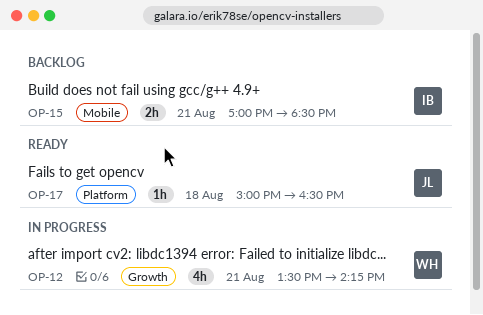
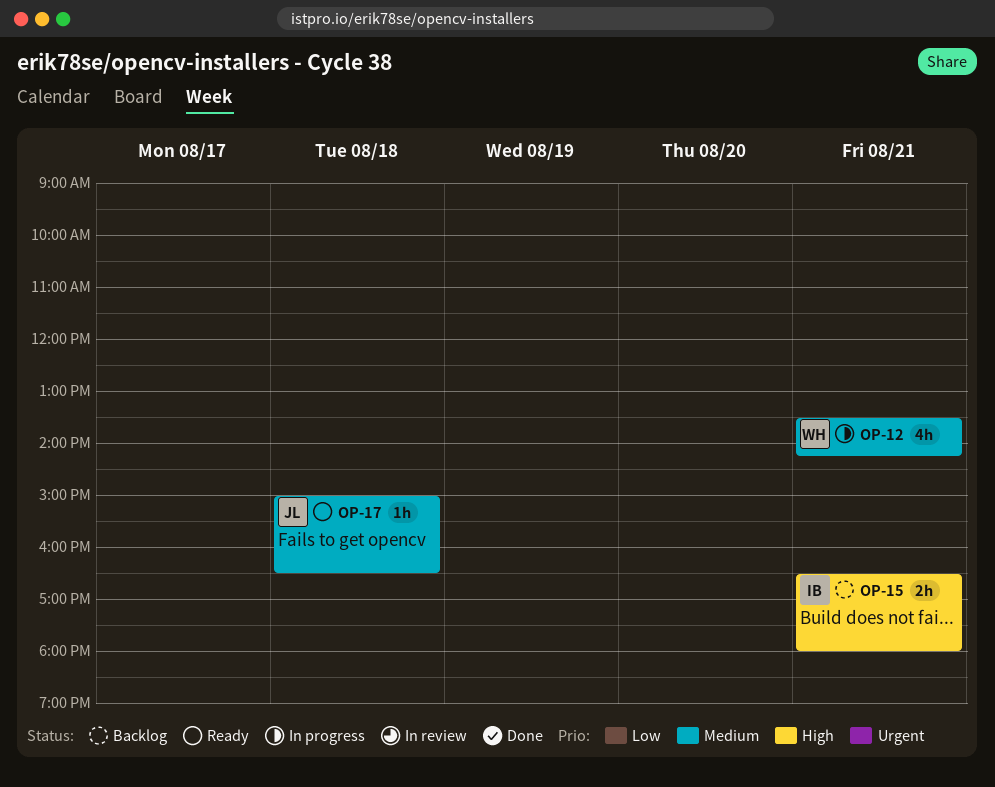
OP-15, begins: 17:00 -> 16:30
OP-15, ends: 18:30 -> 18:00

